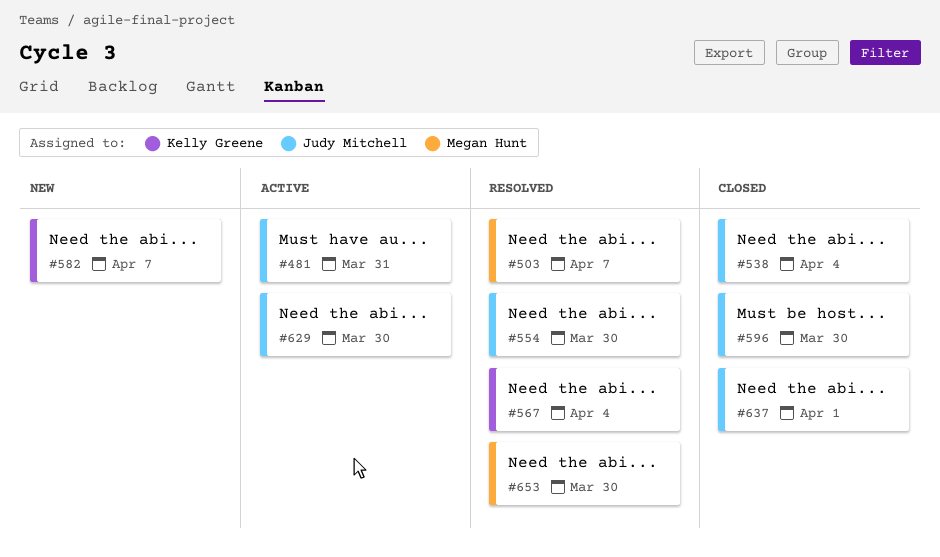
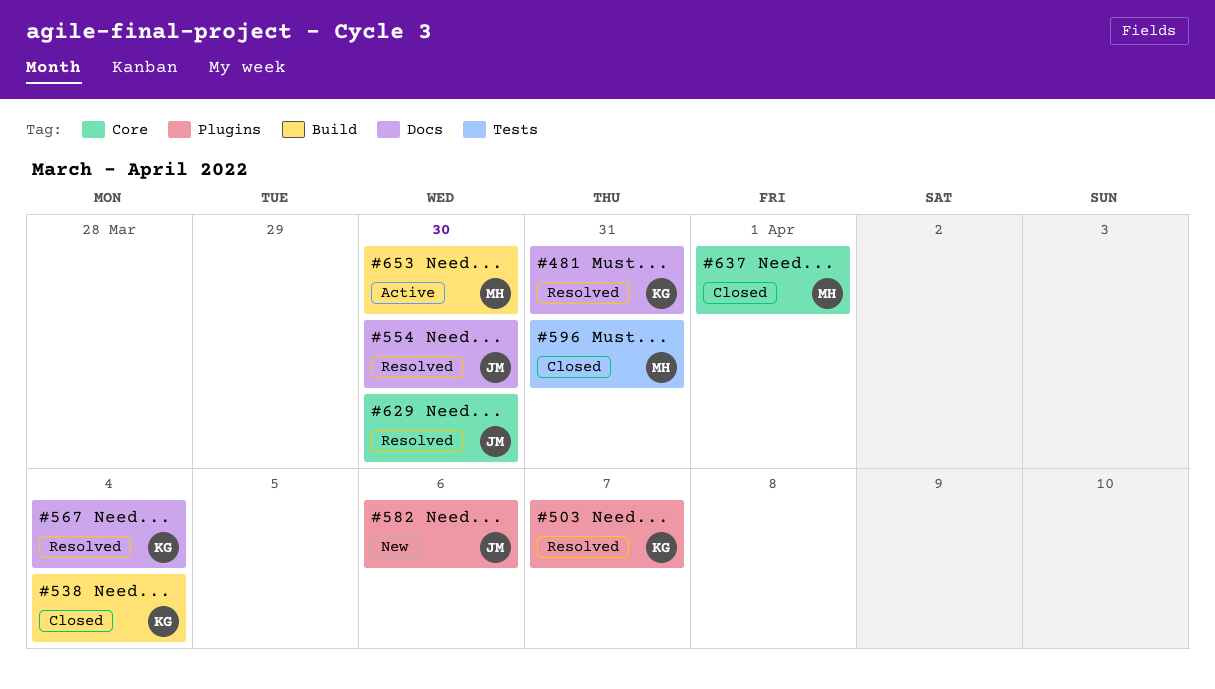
#481, status: Active -> Resolved
#481, owner: Judy Mitchell -> Kelly Greene
#503, owner: Megan Hunt -> Kelly Greene
#538, owner: Judy Mitchell -> Kelly Greene
#582, owner: Kelly Greene -> Judy Mitchell
#582, due: Apr 7 -> Apr 6
#596, owner: Judy Mitchell -> Megan Hunt
#596, due: Mar 30 -> Mar 31
#629, status: Active -> Resolved
#637, owner: Judy Mitchell -> Megan Hunt
#653, status: Resolved -> Active

